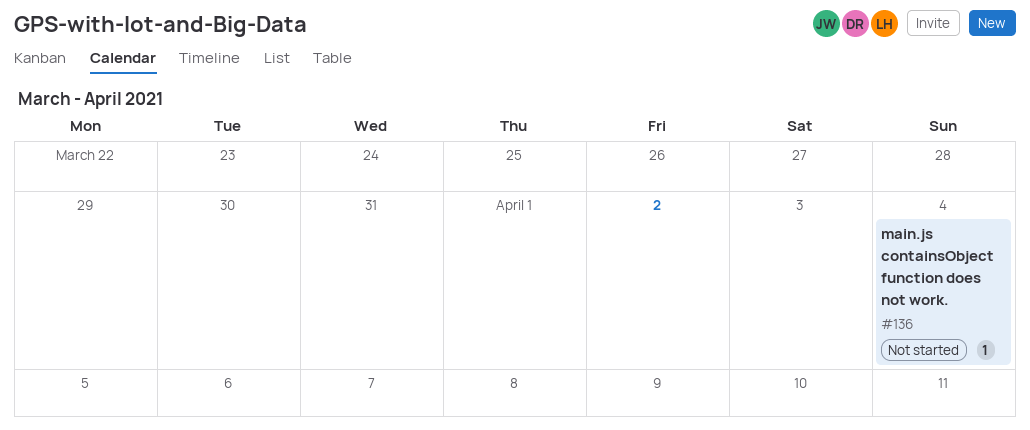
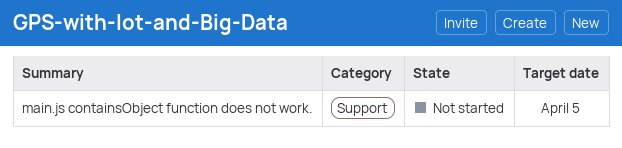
main.js containsObject function does not work., due: Apr 4 -> Apr 5

